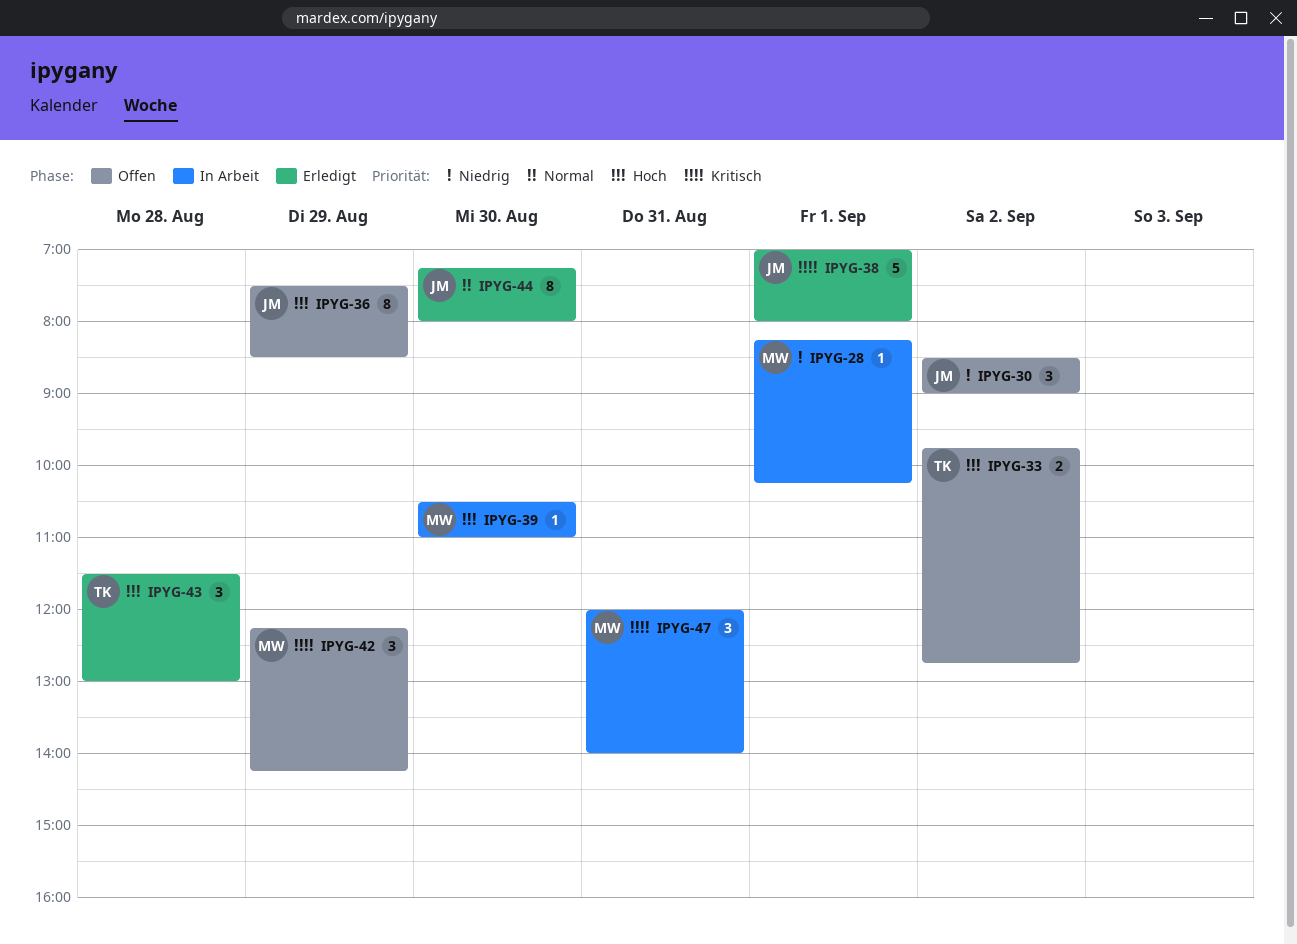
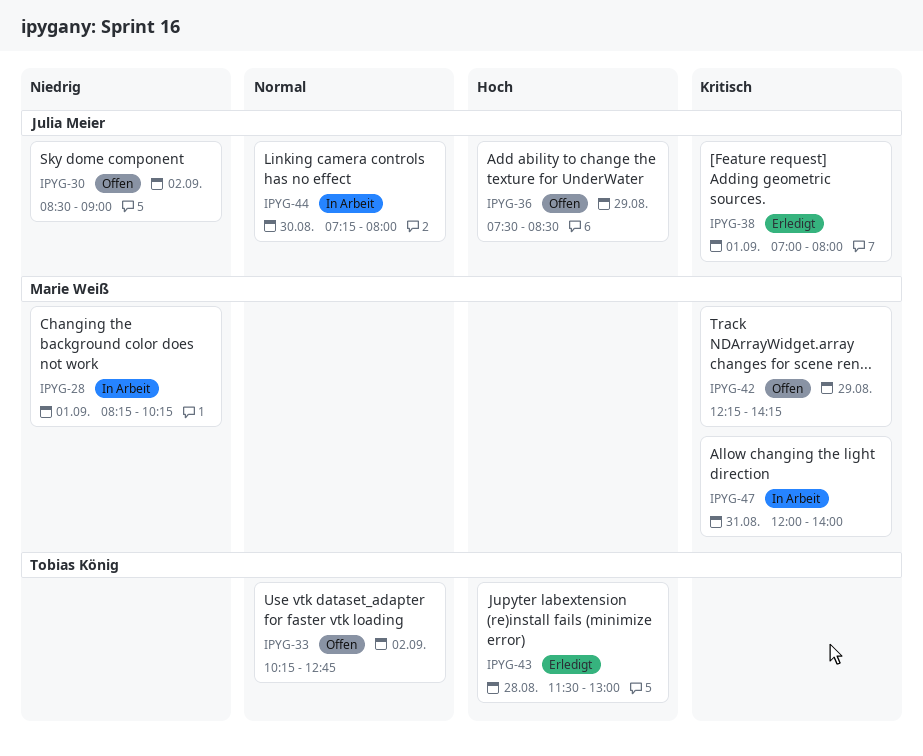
IPYG-33, priority: Hoch -> Normal
IPYG-33, begins: 09:45 -> 10:15
IPYG-39: present -> none
IPYG-44, status: Erledigt -> In Arbeit

